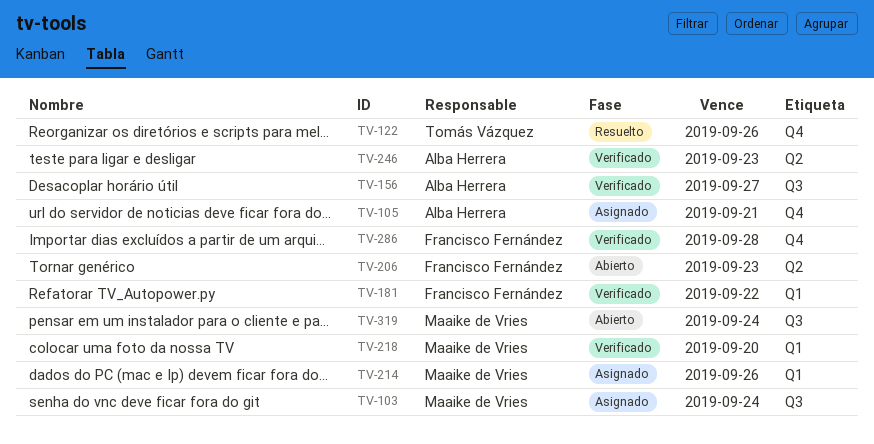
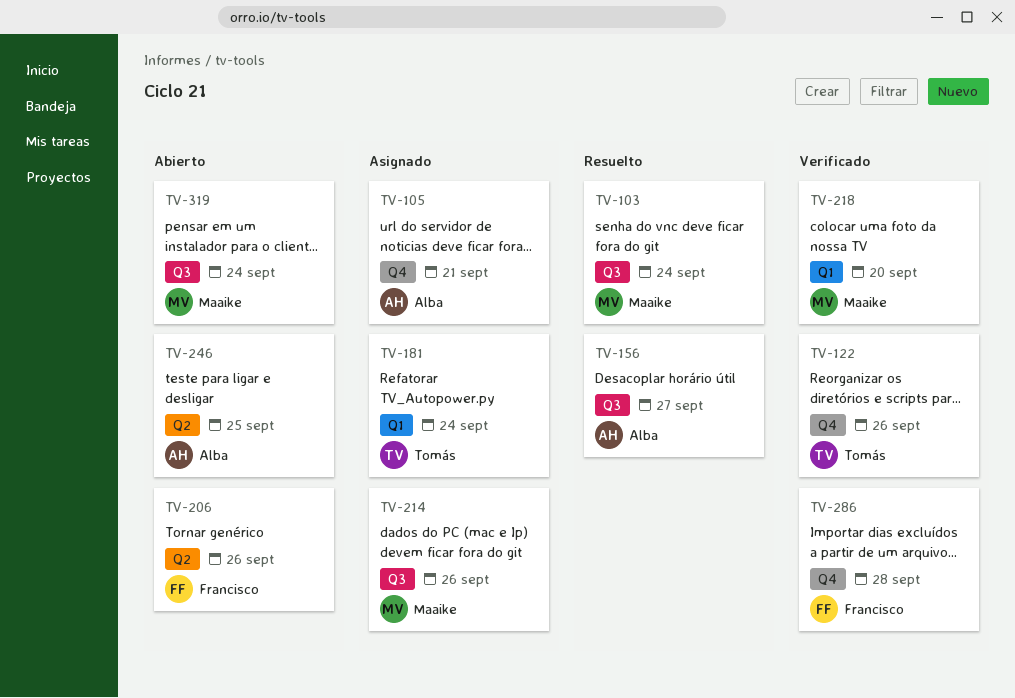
TV-103, status: Asignado -> Resuelto
TV-122, status: Resuelto -> Verificado
TV-156, status: Verificado -> Resuelto
TV-181, status: Verificado -> Asignado
TV-181, owner: Francisco Fernández -> Tomás Vázquez
TV-181, due: Sep 22 -> Sep 24
TV-206, due: Sep 23 -> Sep 26
TV-214, label: Q1 -> Q3
TV-246, status: Verificado -> Abierto
TV-246, due: Sep 23 -> Sep 25

